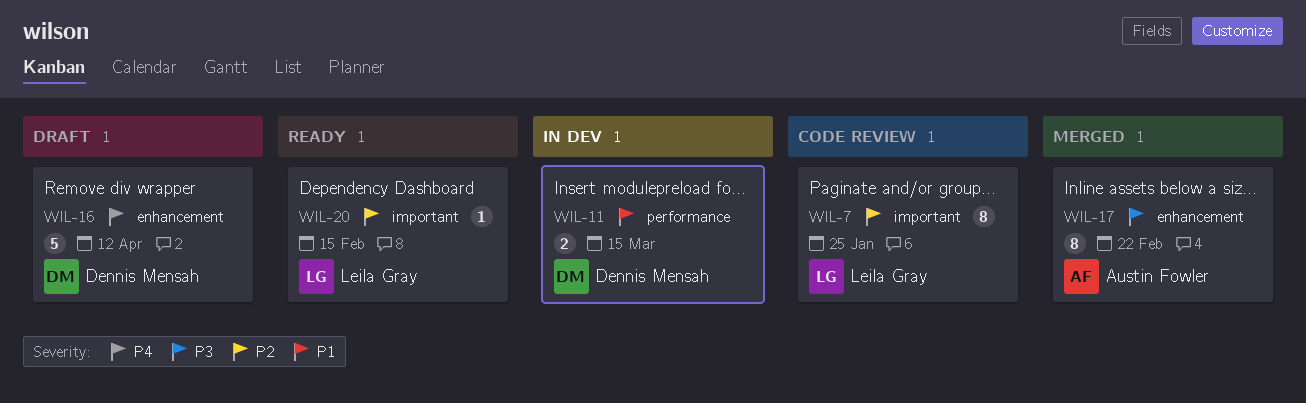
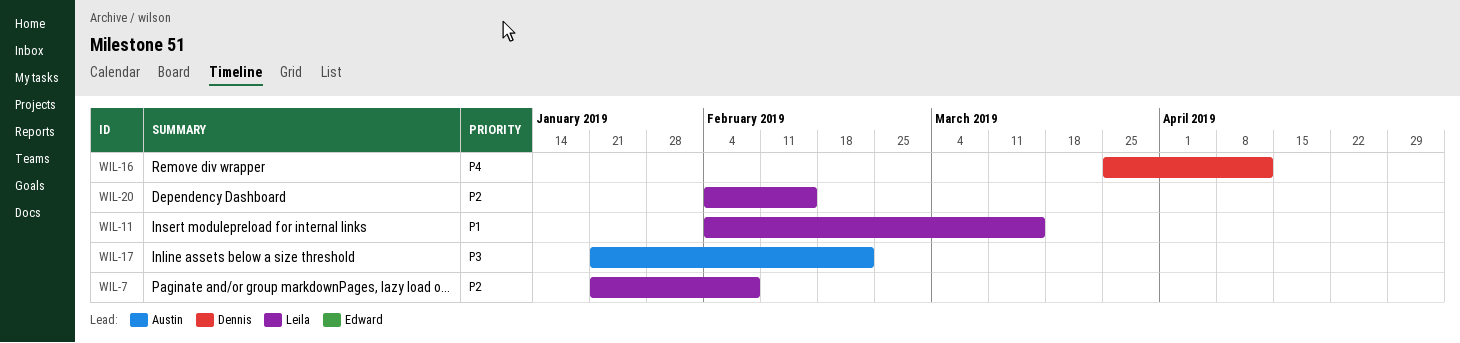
WIL-7, due: Jan 25 -> Feb 8
WIL-11, owner: Dennis Mensah -> Leila Gray

